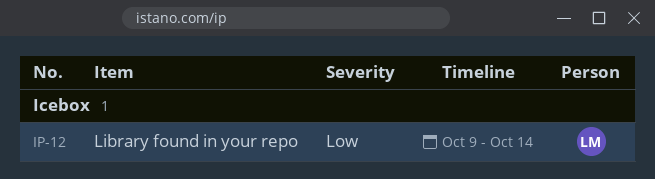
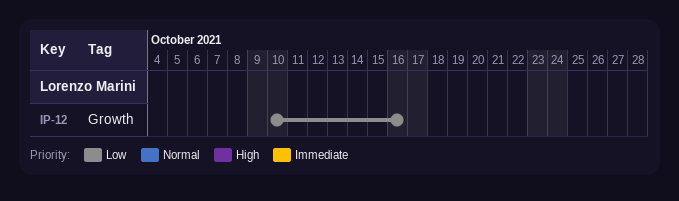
IP-12, start: Oct 9 -> Oct 10
IP-12, due: Oct 14 -> Oct 16

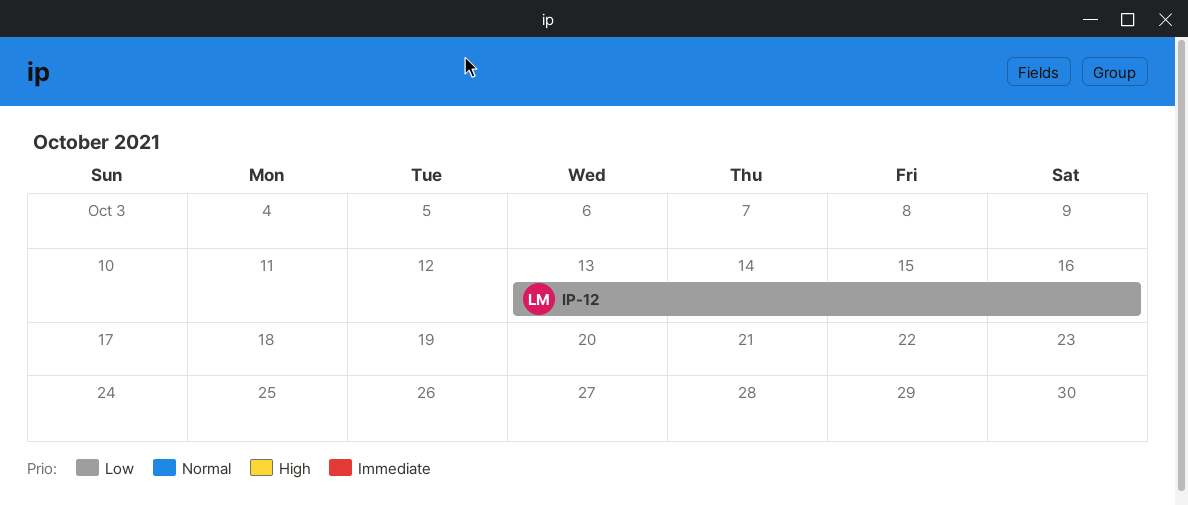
IP-12, start: Oct 10 -> Oct 13

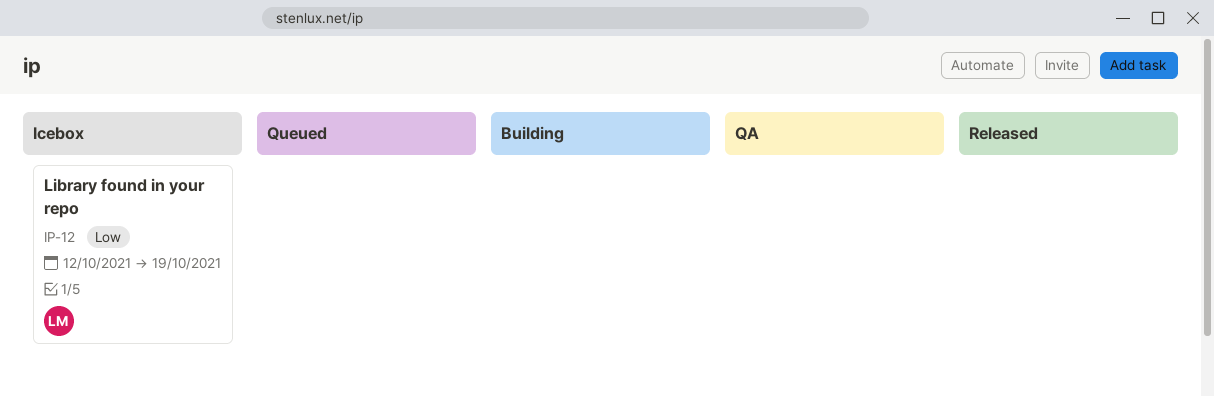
IP-12, start: Oct 13 -> Oct 12
IP-12, due: Oct 16 -> Oct 19

